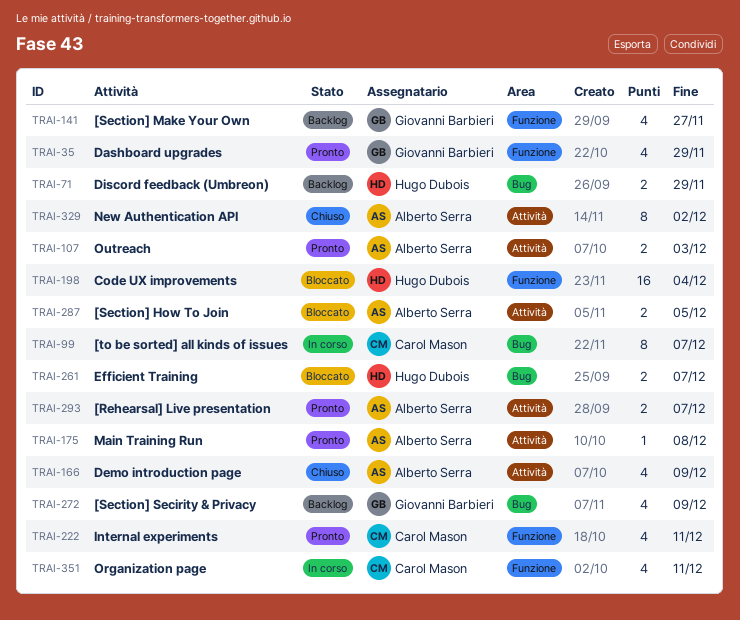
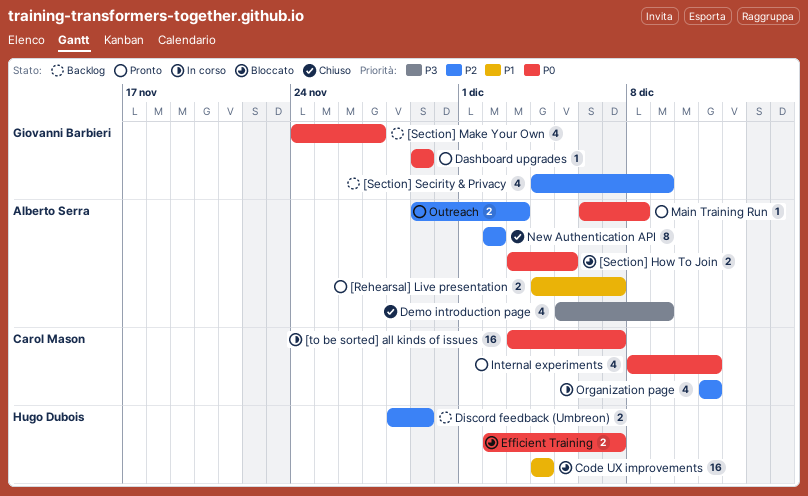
[to be sorted] all kinds of issues, estimate: 8 -> 16
Dashboard upgrades, estimate: 4 -> 1

